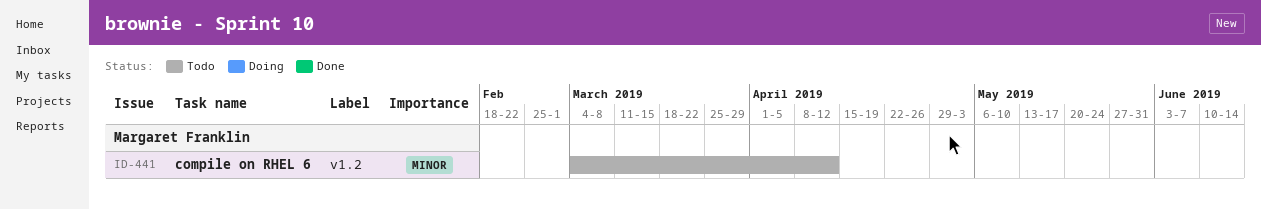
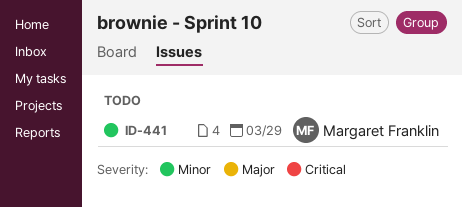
ID-441, due: Apr 12 -> Mar 29

